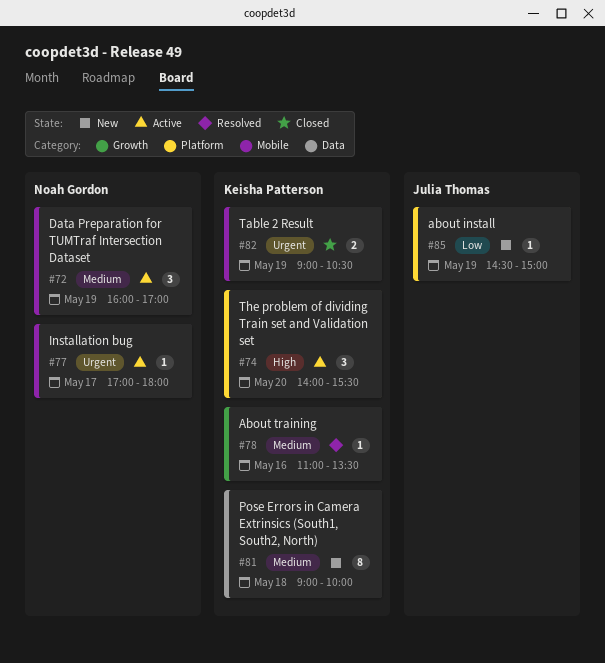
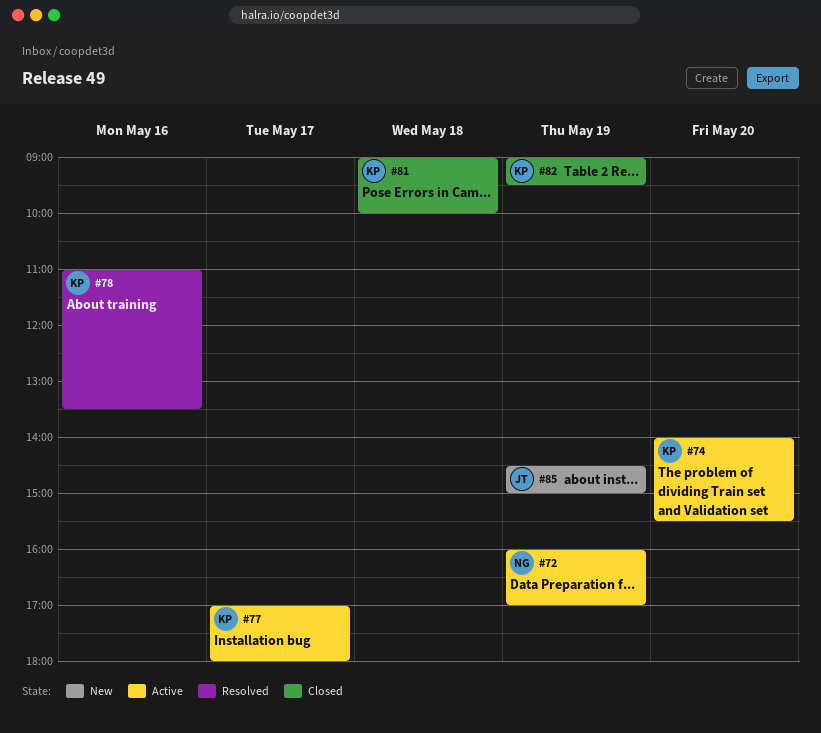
#77, owner: Noah Gordon -> Keisha Patterson
#81, status: New -> Closed
#82, ends: 10:30 -> 09:30

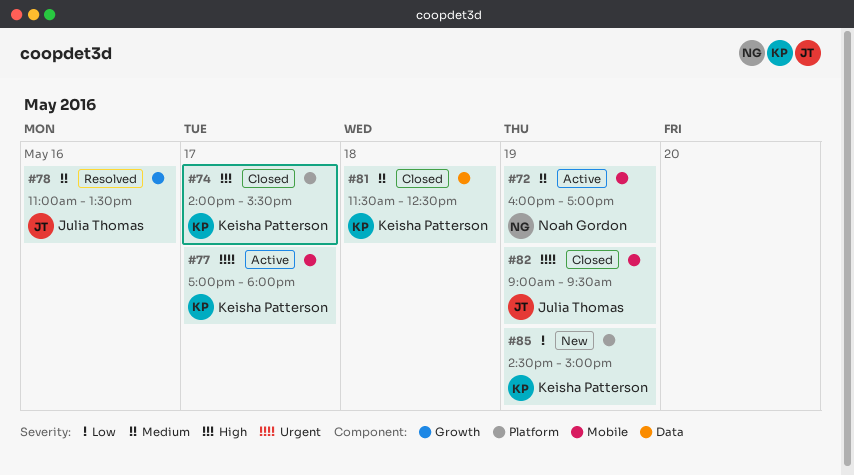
#74, status: Active -> Closed
#74, day: May 20 -> May 17
#78, owner: Keisha Patterson -> Julia Thomas
#81, begins: 09:00 -> 11:30
#81, ends: 10:00 -> 12:30
#82, owner: Keisha Patterson -> Julia Thomas
#85, owner: Julia Thomas -> Keisha Patterson

